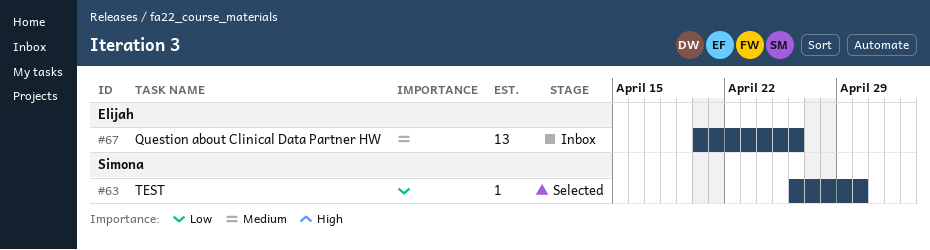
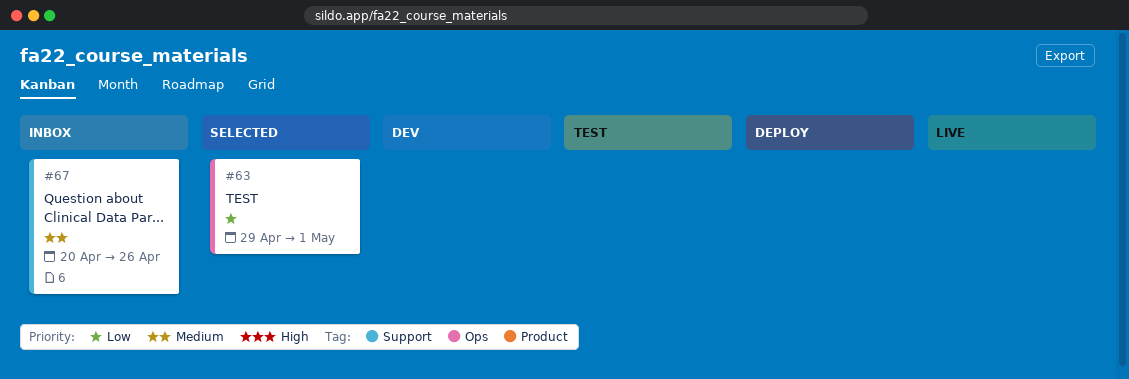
#63, start: Apr 26 -> Apr 29
#63, due: Apr 30 -> May 1

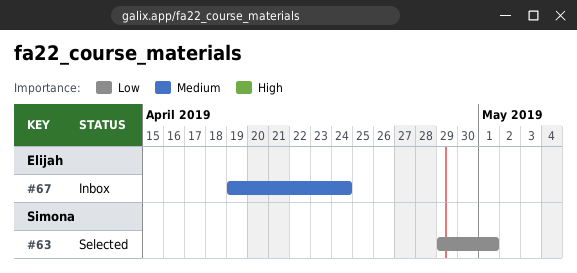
#67, start: Apr 20 -> Apr 19
#67, due: Apr 26 -> Apr 24

